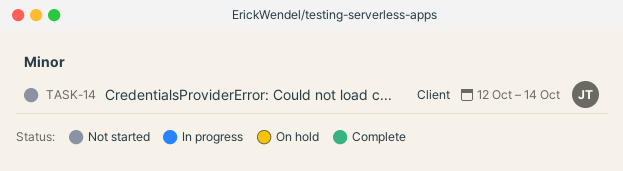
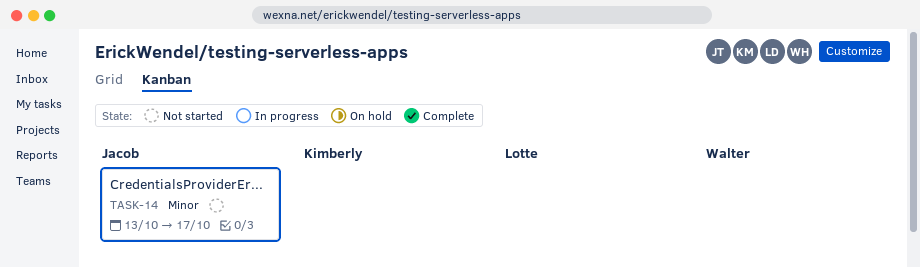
TASK-14, start: Oct 12 -> Oct 13
TASK-14, due: Oct 14 -> Oct 17

